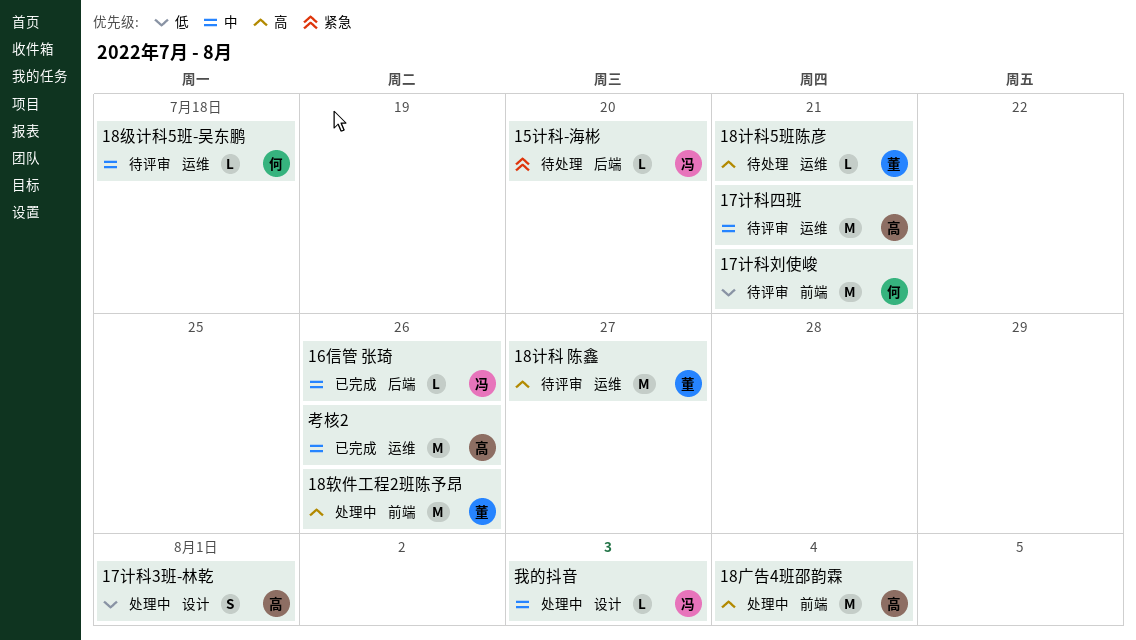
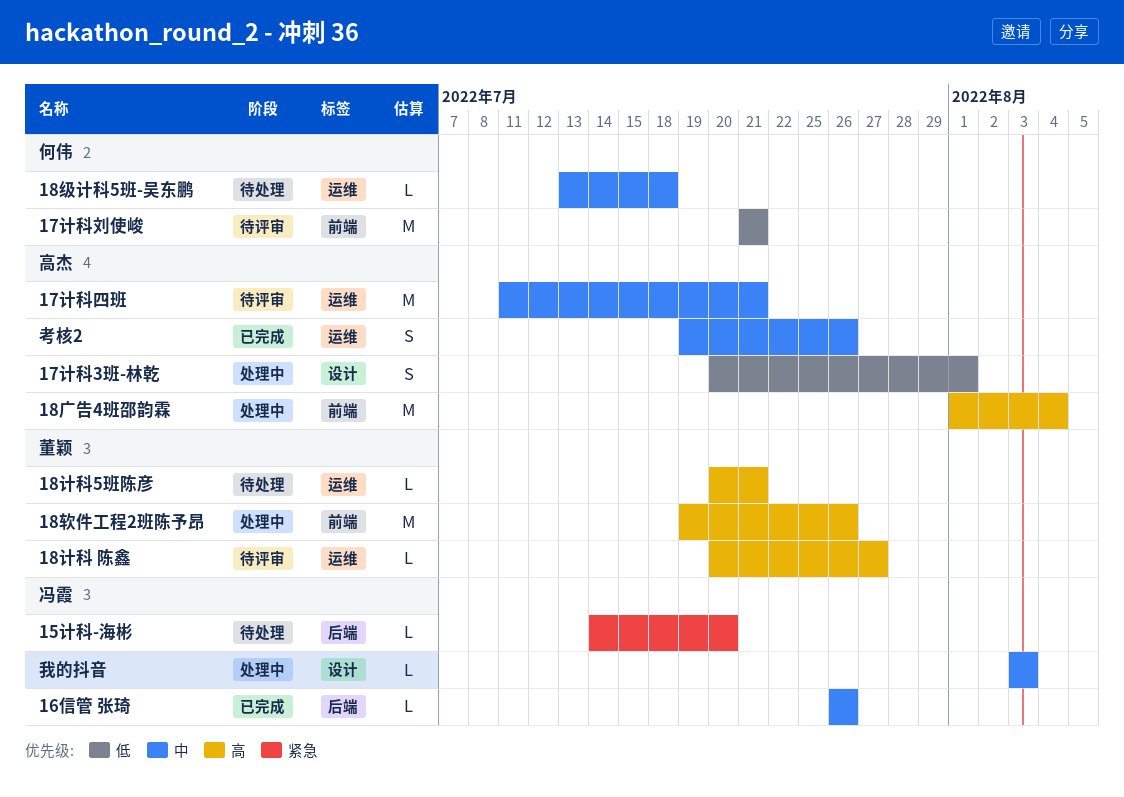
18级计科5班-吴东鹏, status: 待评审 -> 待处理
18计科 陈鑫, estimate: M -> L
考核2, estimate: M -> S

